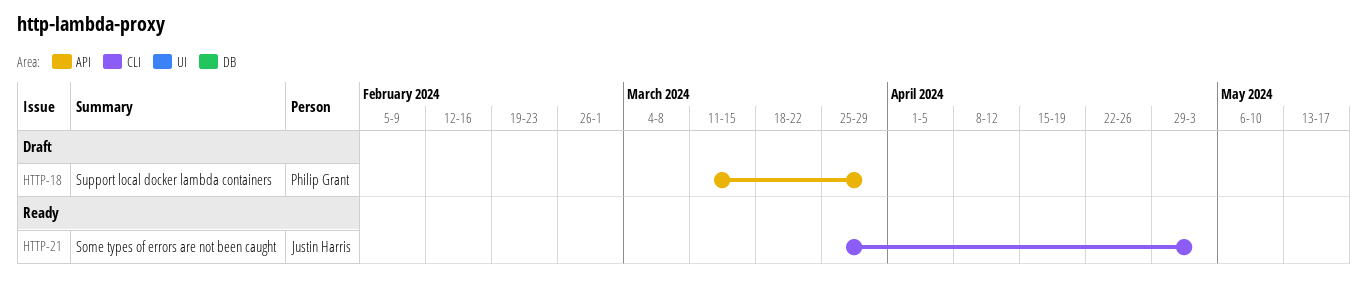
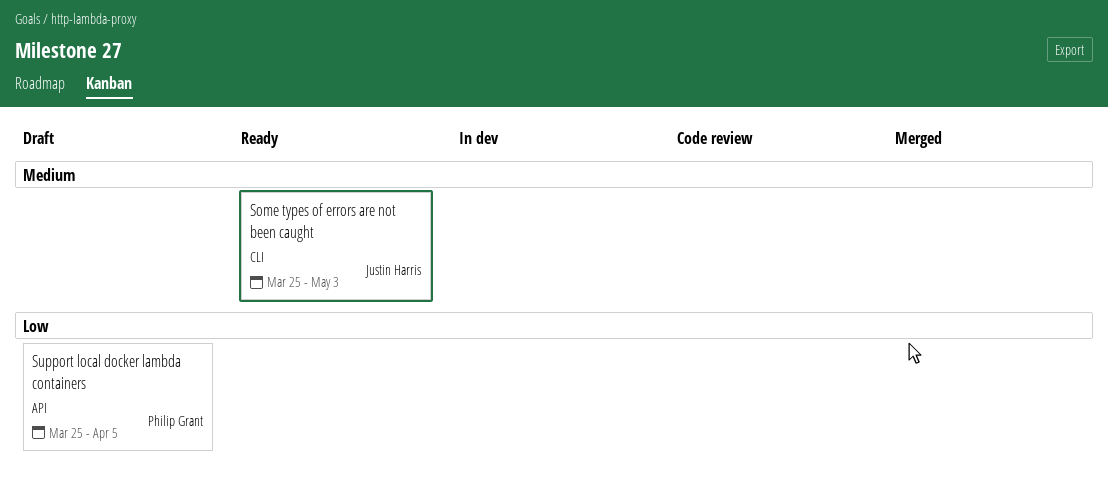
Support local docker lambda containers, start: Mar 11 -> Mar 25
Support local docker lambda containers, due: Mar 29 -> Apr 5

